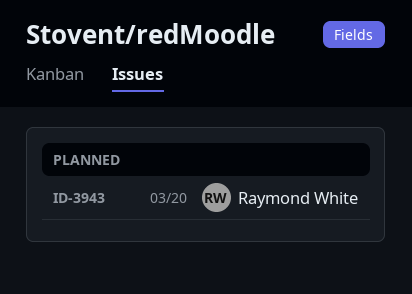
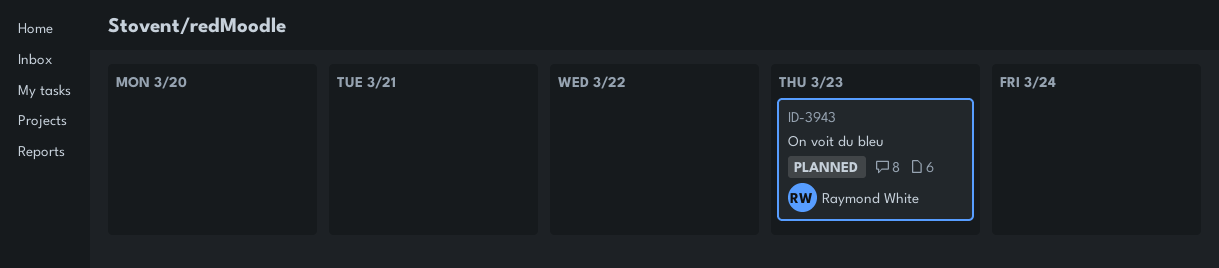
ID-3943, due: Mar 20 -> Mar 23

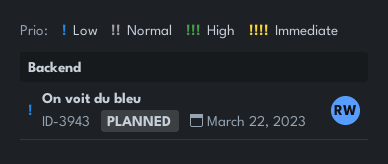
ID-3943, due: Mar 23 -> Mar 22

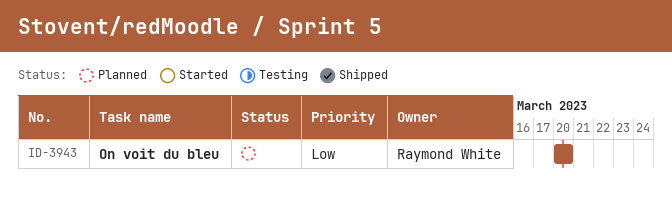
ID-3943, due: Mar 22 -> Mar 20

